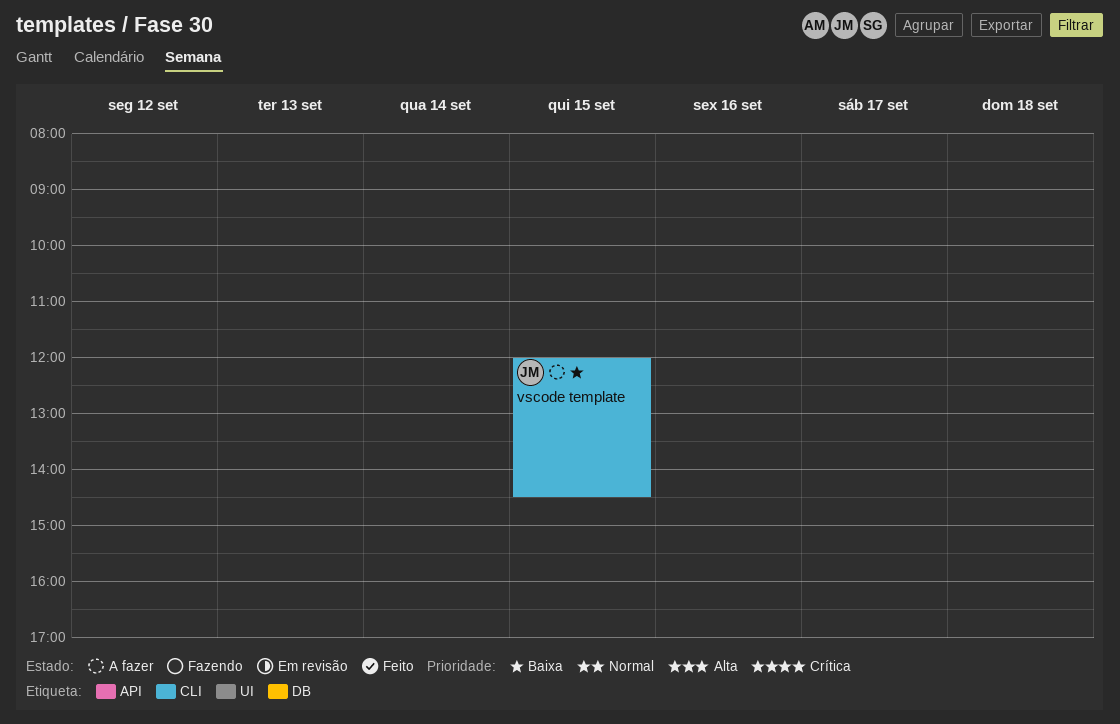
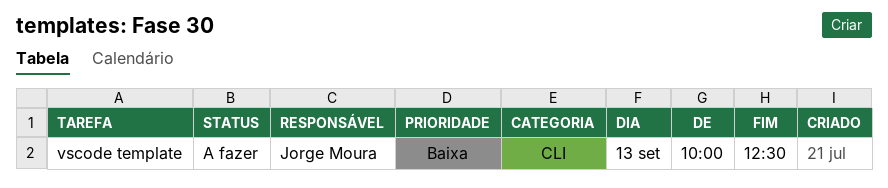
vscode template, day: Sep 15 -> Sep 13
vscode template, begins: 12:00 -> 10:00
vscode template, ends: 14:30 -> 12:30

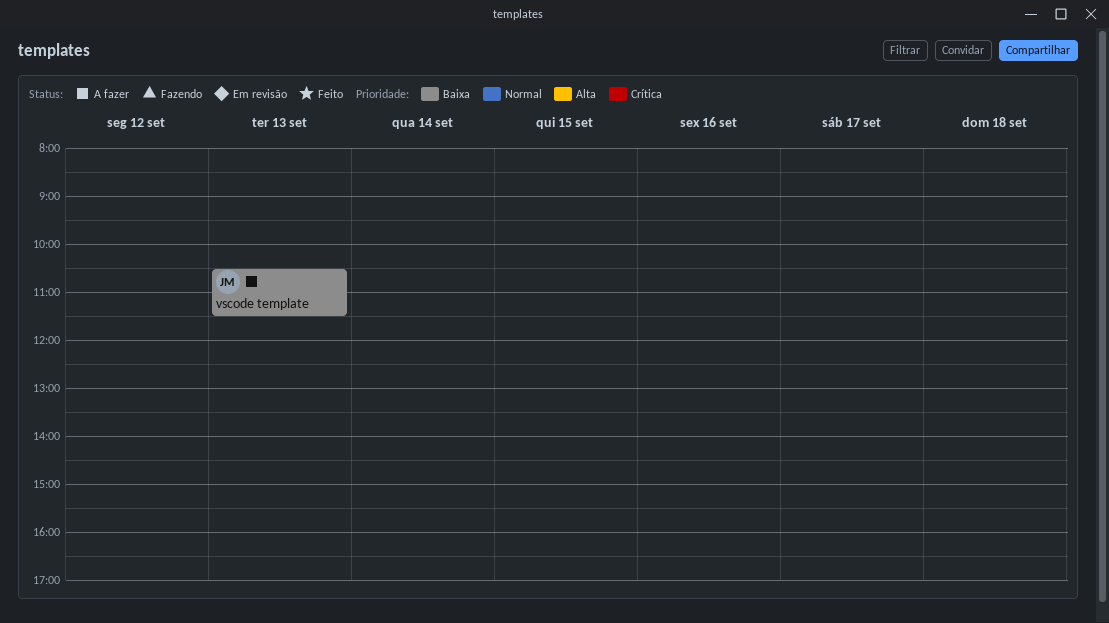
vscode template, begins: 10:00 -> 10:30
vscode template, ends: 12:30 -> 11:30

